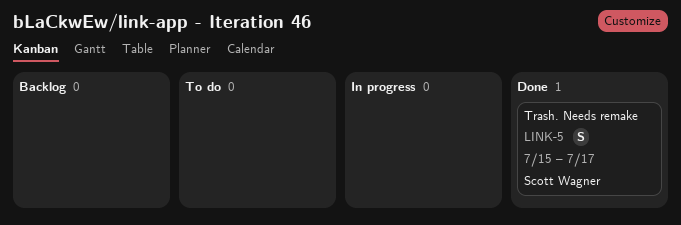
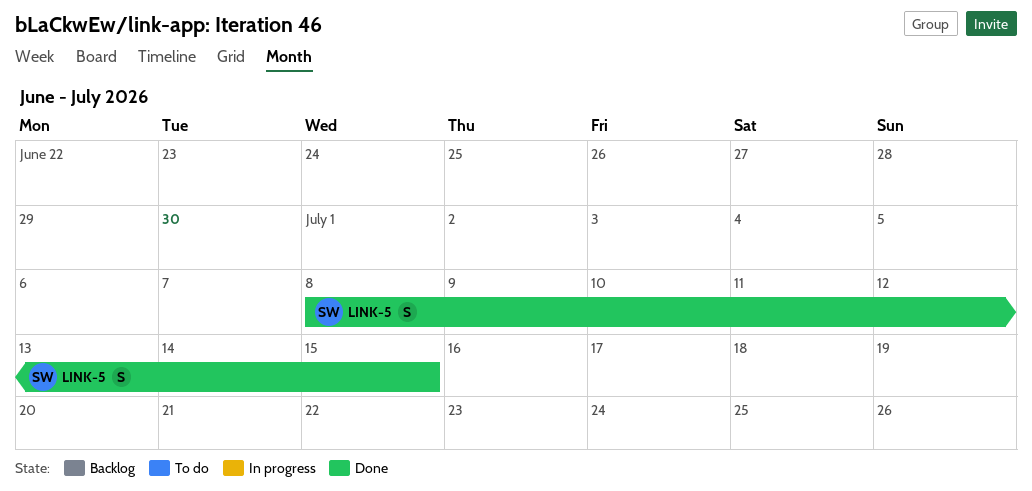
LINK-5, start: Jul 15 -> Jul 8
LINK-5, due: Jul 17 -> Jul 15

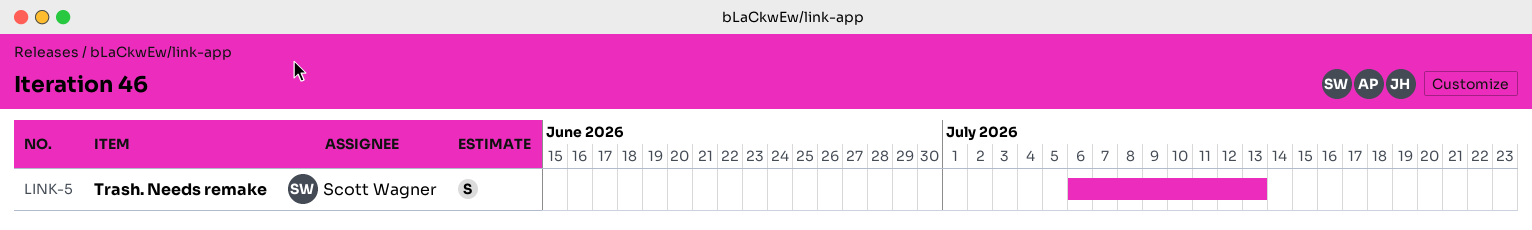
LINK-5, start: Jul 8 -> Jul 6
LINK-5, due: Jul 15 -> Jul 13

